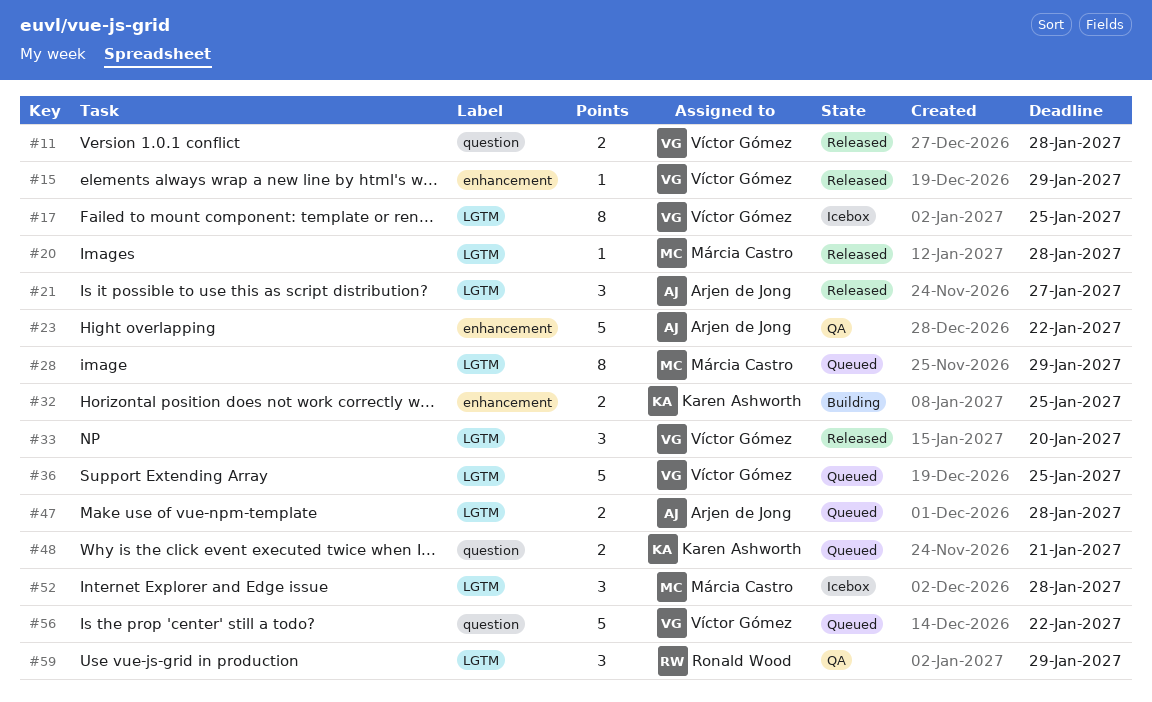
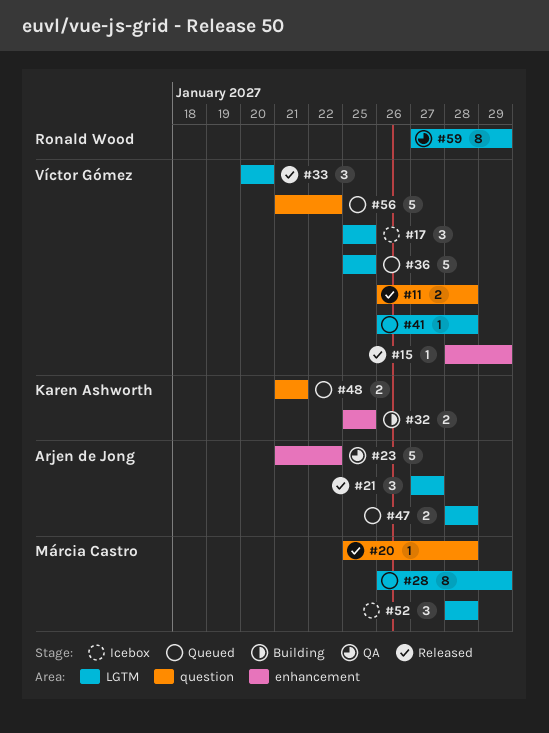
#17, estimate: 8 -> 3
#20, label: LGTM -> question
#41: none -> present
#59, estimate: 3 -> 8

